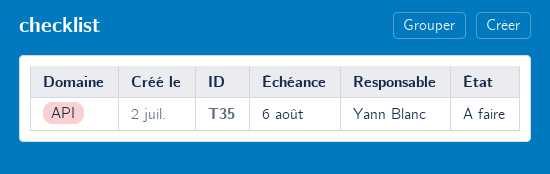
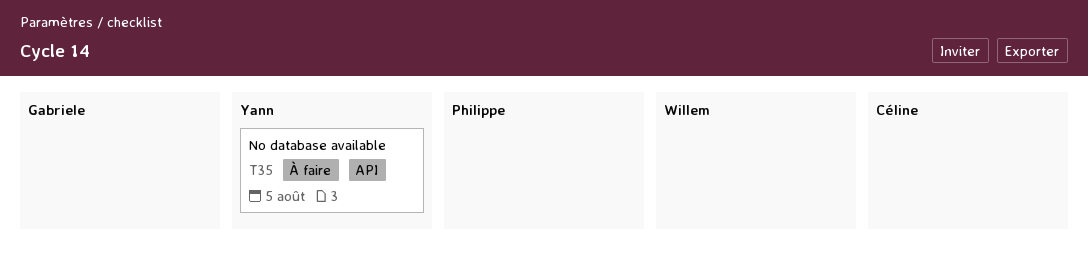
T35, due: Aug 6 -> Aug 5

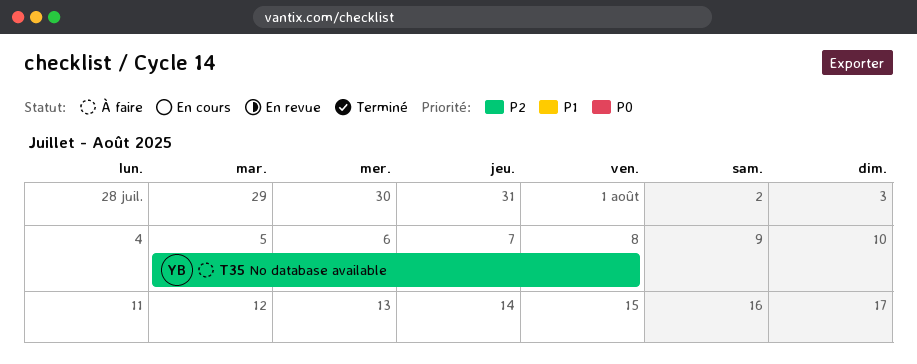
T35, due: Aug 5 -> Aug 8

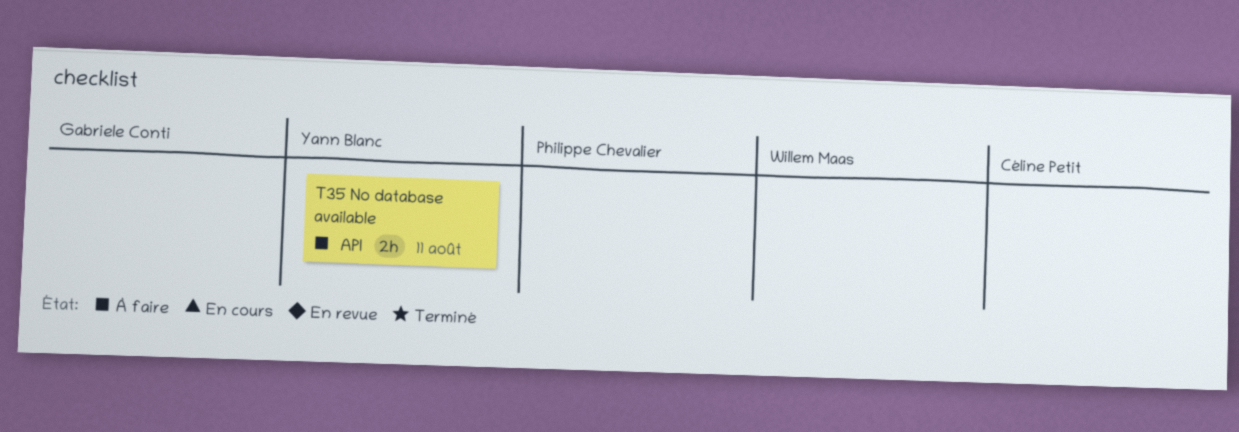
T35, due: Aug 8 -> Aug 11

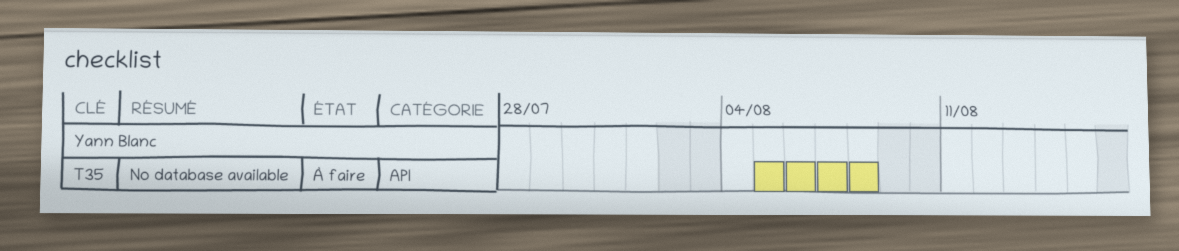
T35, due: Aug 11 -> Aug 8

